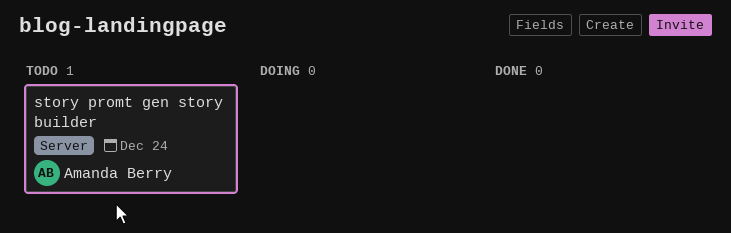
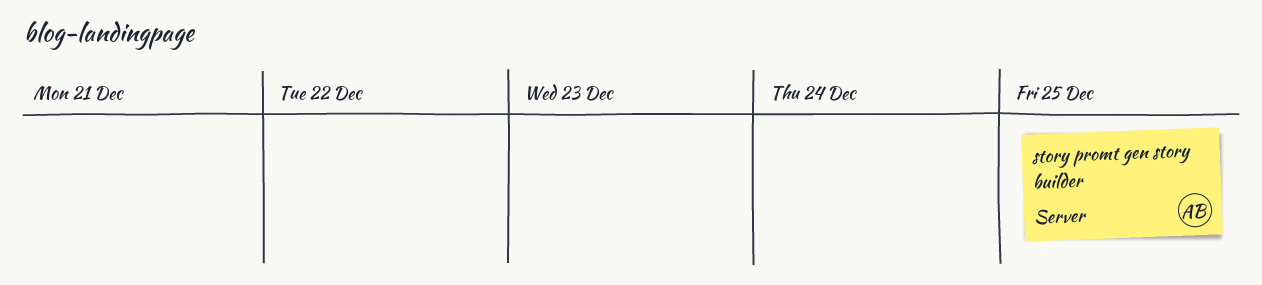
story promt gen story builder, due: Dec 24 -> Dec 25

